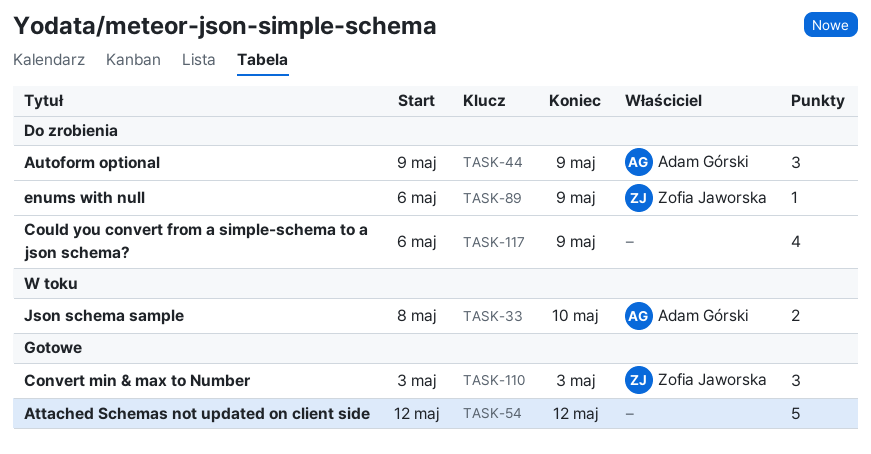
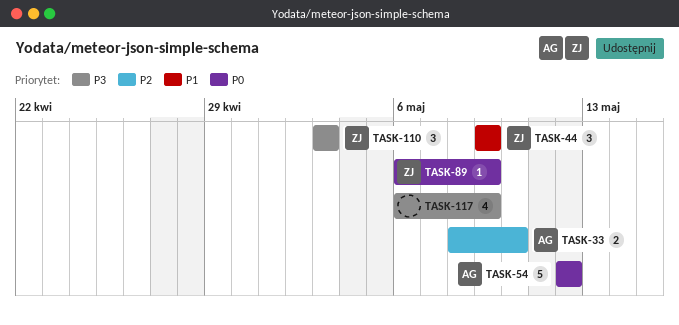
TASK-44, owner: Adam Górski -> Zofia Jaworska
TASK-54, owner: none -> Adam Górski

